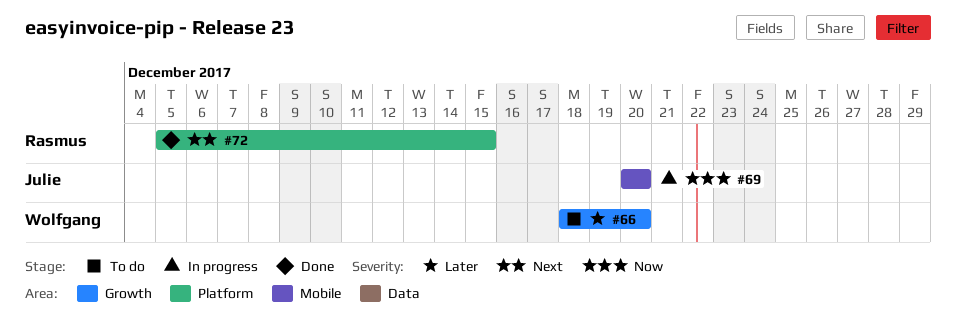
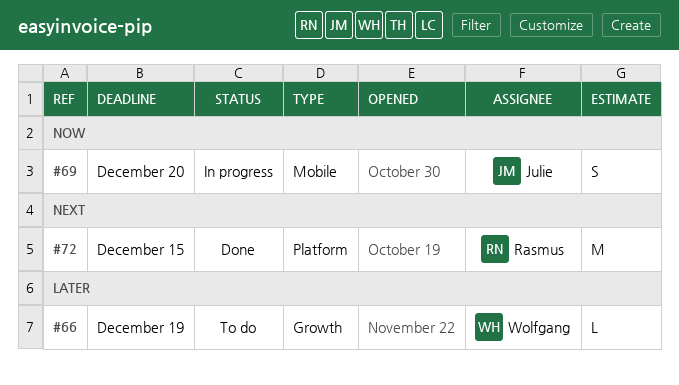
#66, due: Dec 20 -> Dec 19

